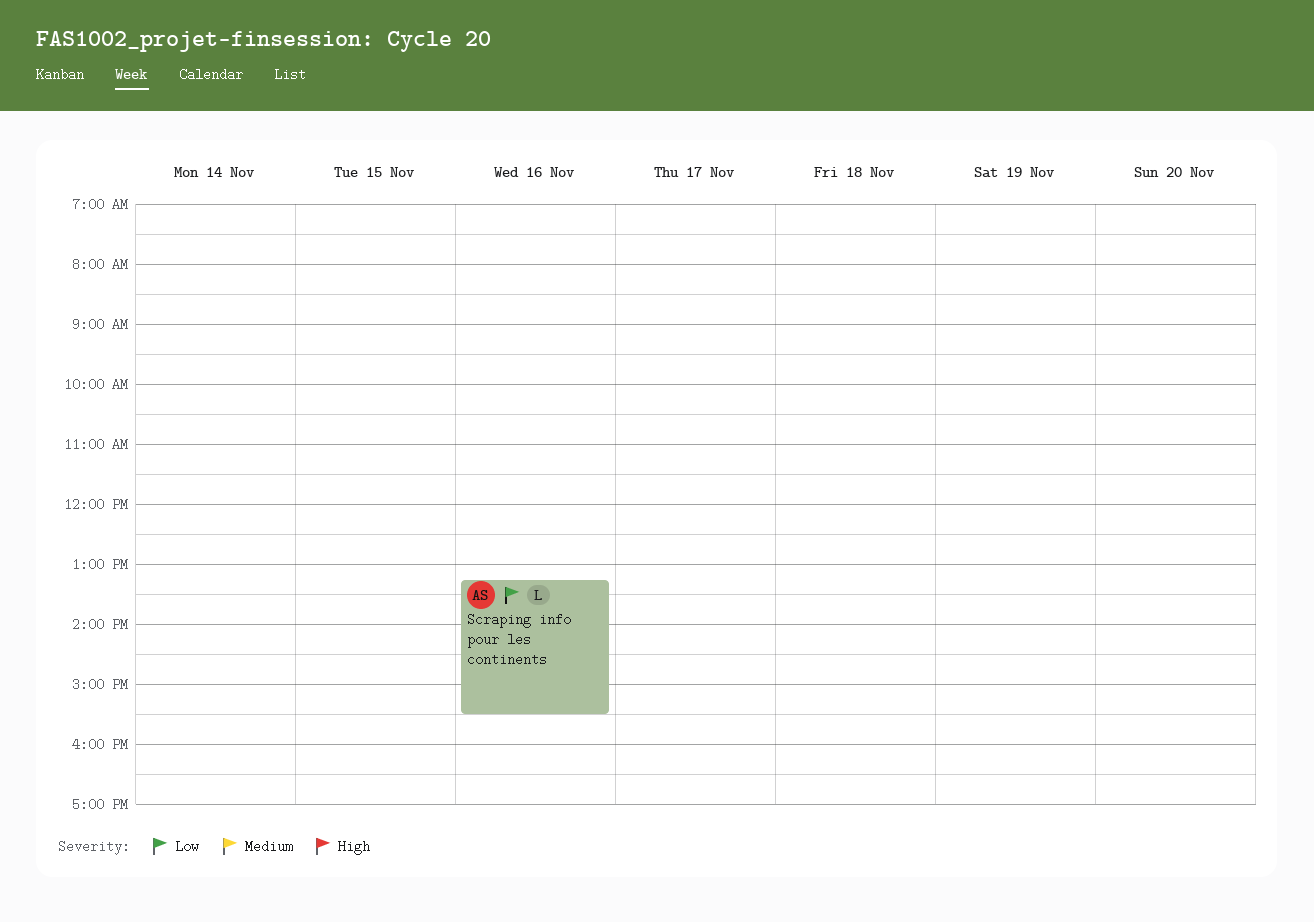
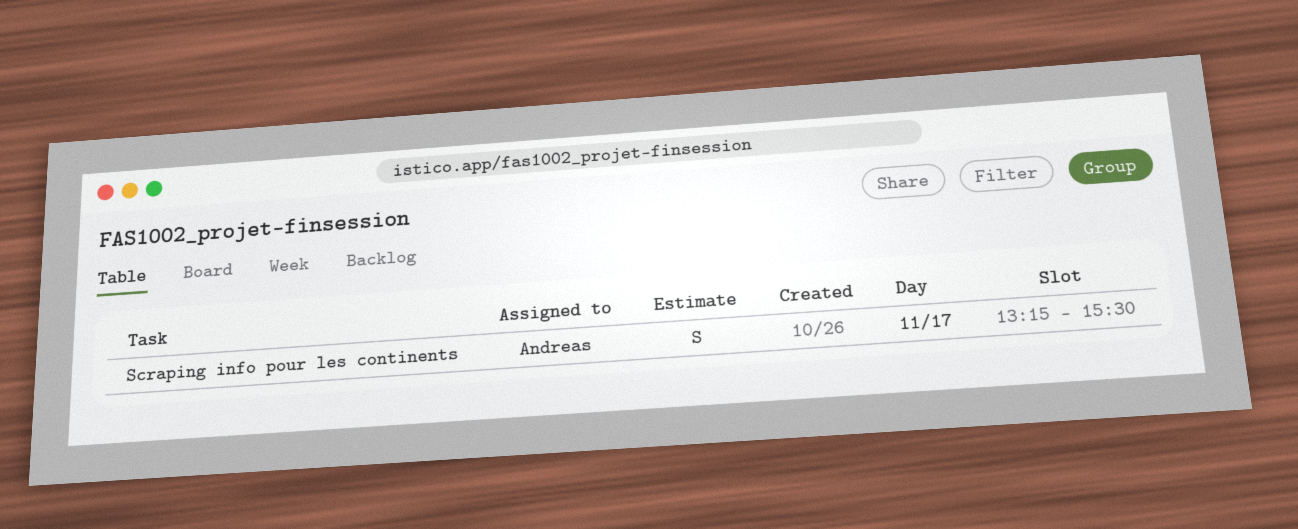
Scraping info pour les continents, estimate: L -> S
Scraping info pour les continents, day: Nov 16 -> Nov 17

